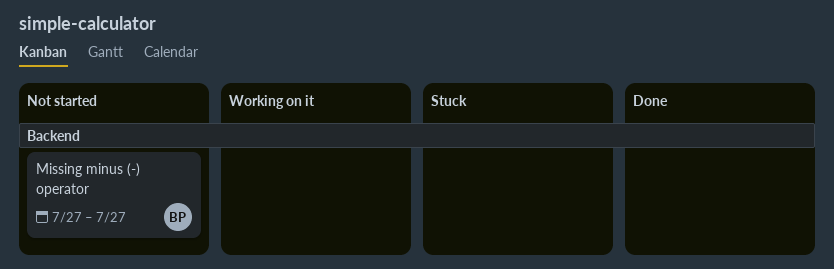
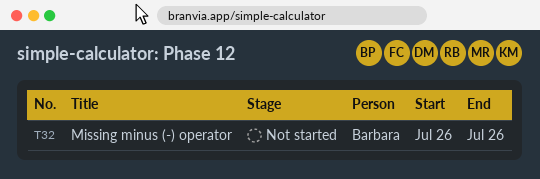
Missing minus (-) operator, start: Jul 27 -> Jul 26
Missing minus (-) operator, due: Jul 27 -> Jul 26

